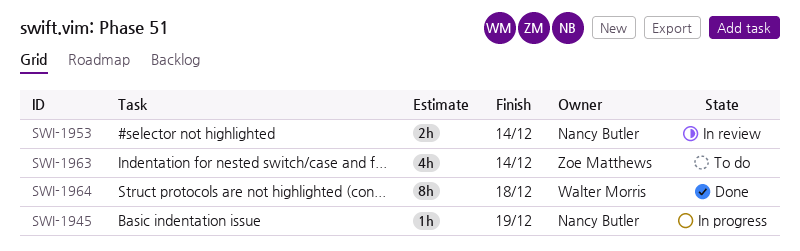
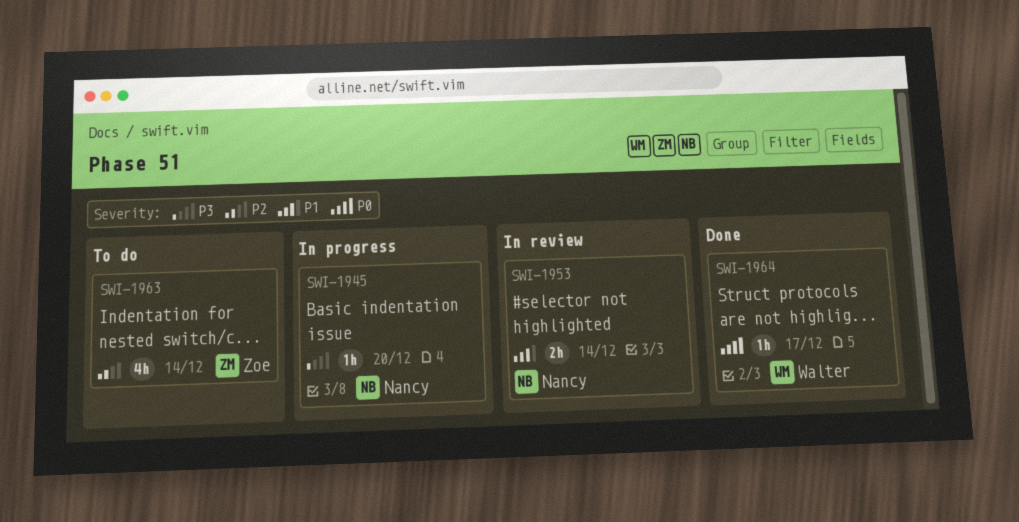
SWI-1945, due: Dec 19 -> Dec 20
SWI-1964, estimate: 8h -> 1h
SWI-1964, due: Dec 18 -> Dec 17

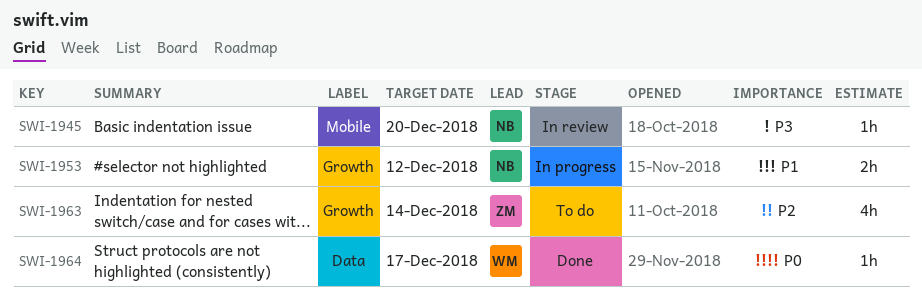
SWI-1945, status: In progress -> In review
SWI-1953, status: In review -> In progress
SWI-1953, due: Dec 14 -> Dec 12

